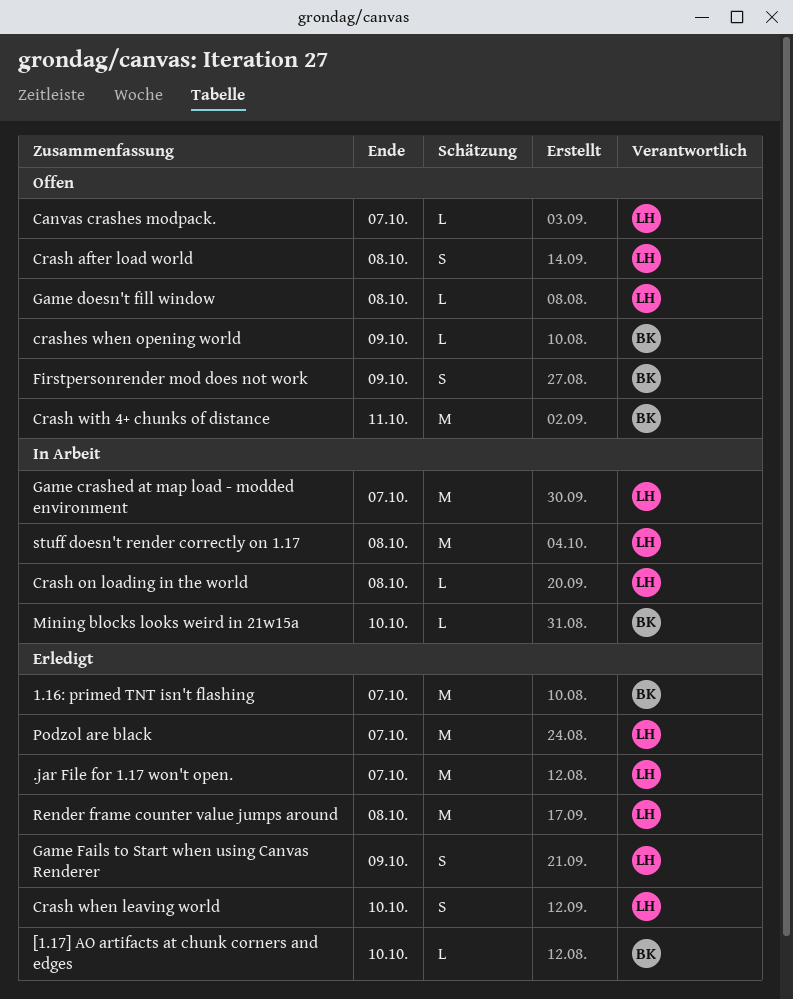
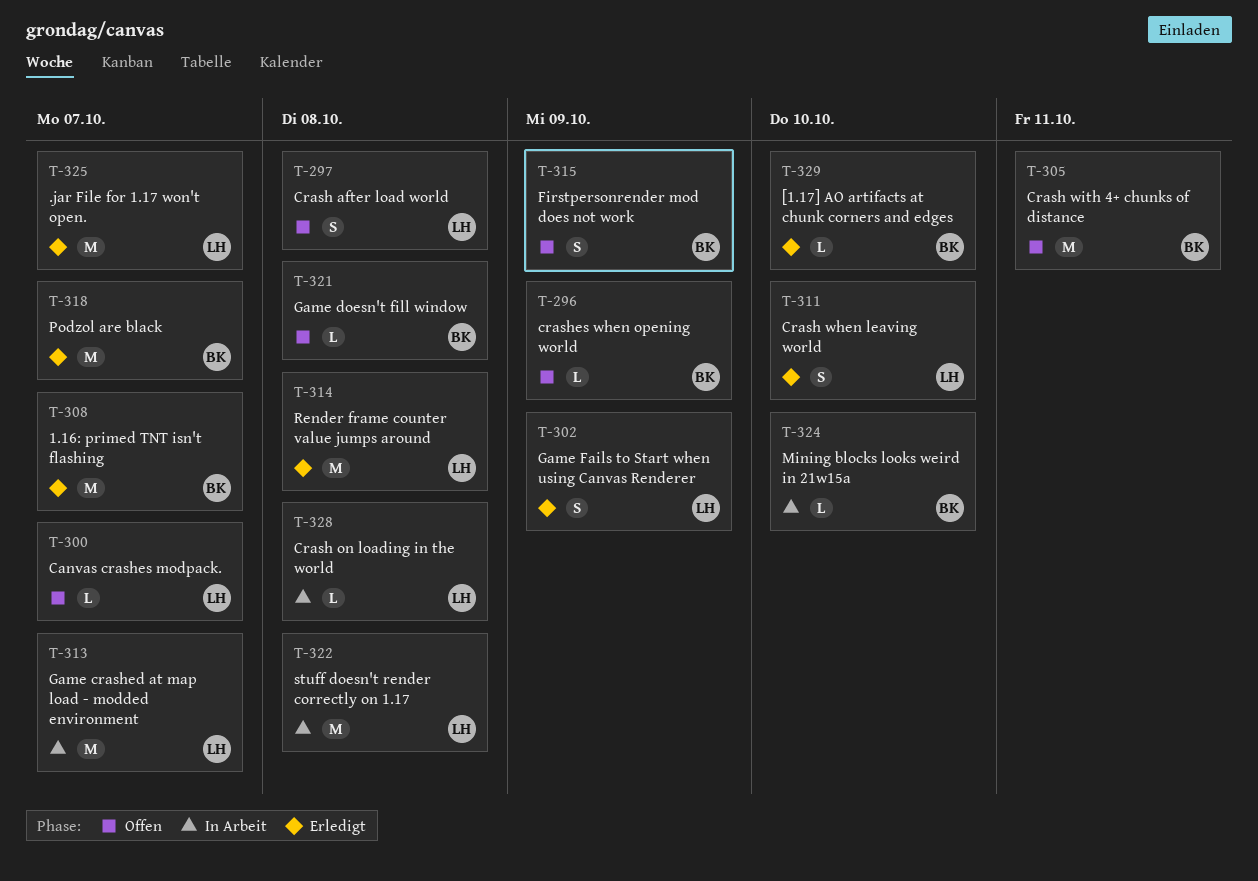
Game doesn't fill window, owner: LH -> BK
Podzol are black, owner: LH -> BK

